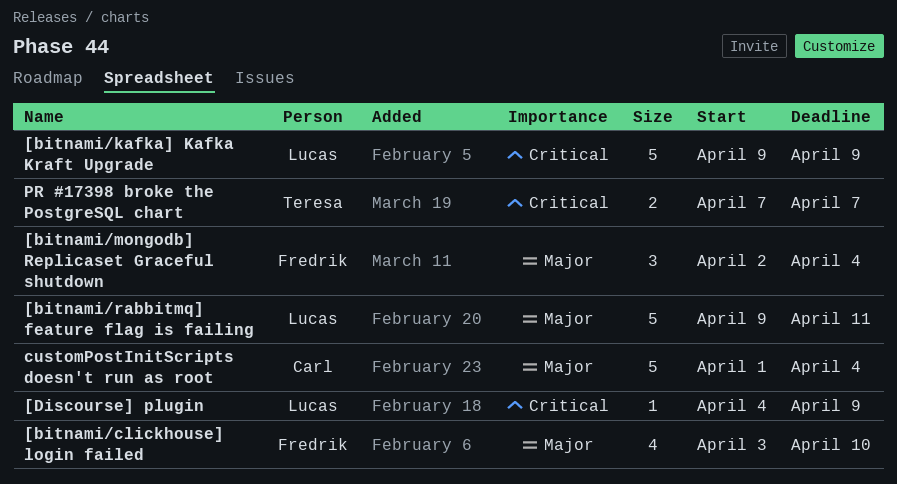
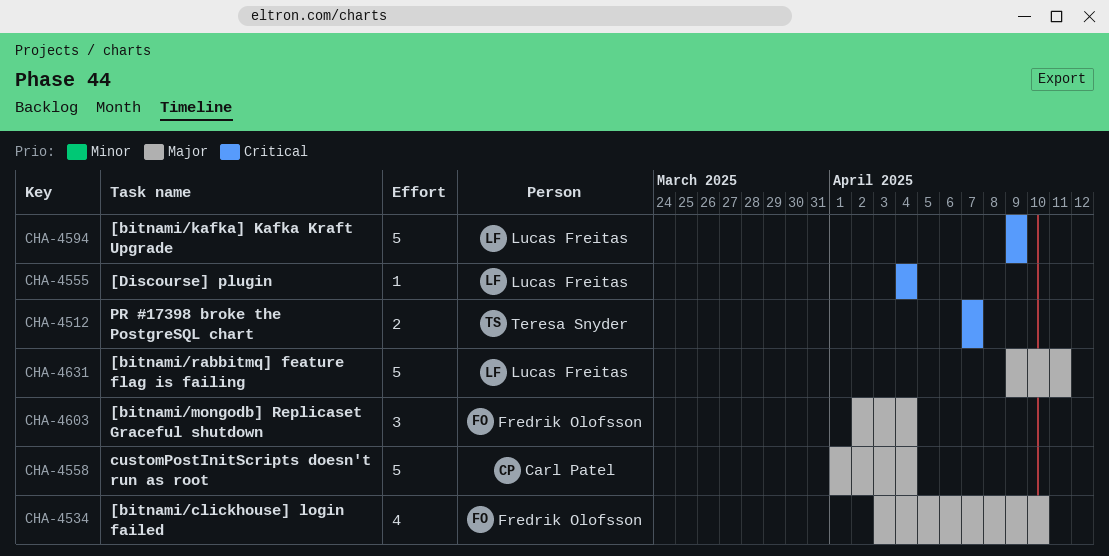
[Discourse] plugin, due: Apr 9 -> Apr 4

